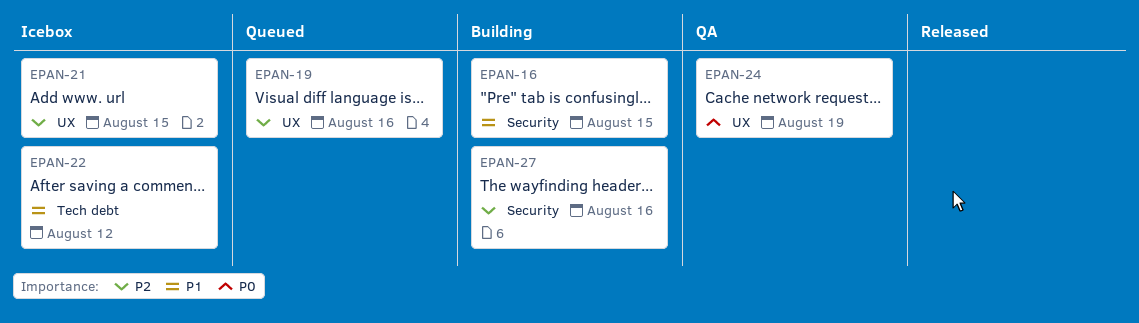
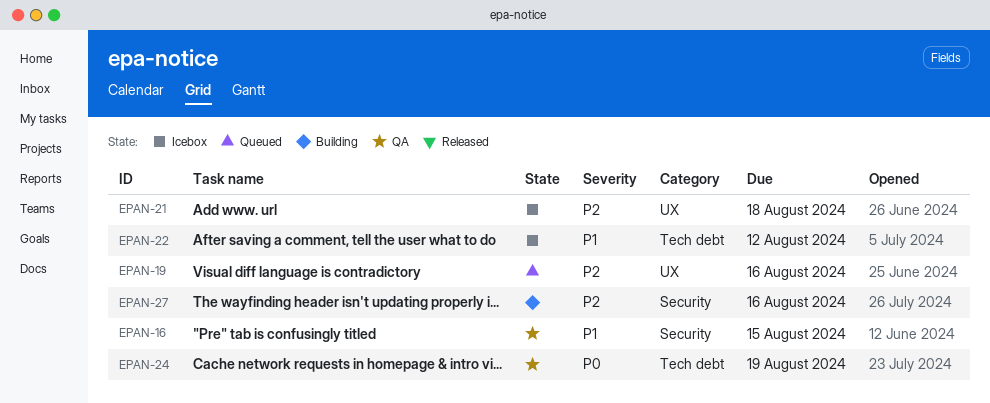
EPAN-16, status: Building -> QA
EPAN-21, due: Aug 15 -> Aug 18
EPAN-24, label: UX -> Tech debt

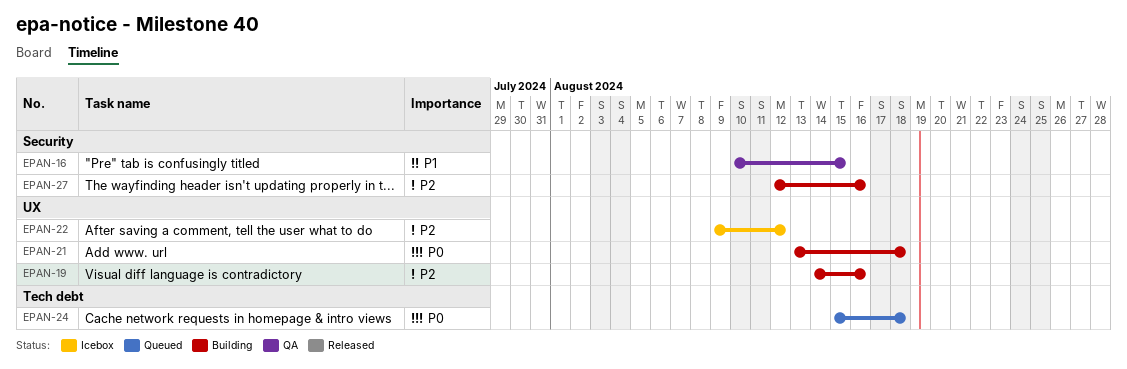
EPAN-19, status: Queued -> Building
EPAN-21, status: Icebox -> Building
EPAN-21, priority: P2 -> P0
EPAN-22, priority: P1 -> P2
EPAN-22, label: Tech debt -> UX
EPAN-24, status: QA -> Queued
EPAN-24, due: Aug 19 -> Aug 18

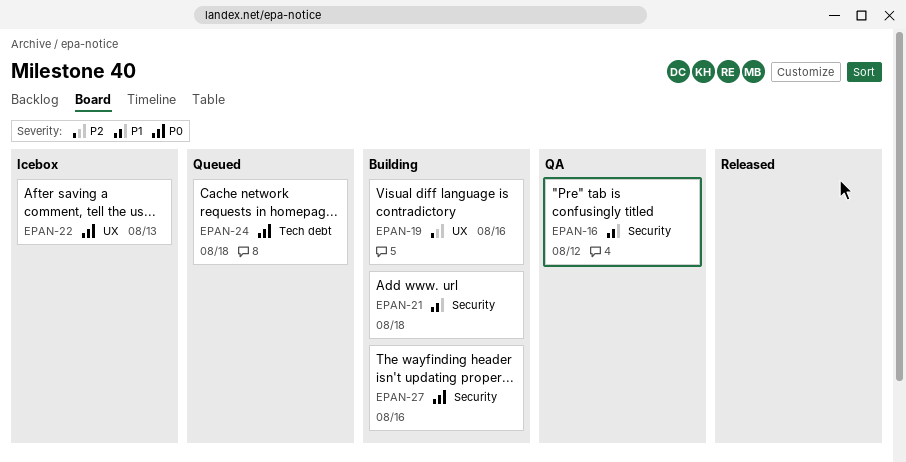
EPAN-16, due: Aug 15 -> Aug 12
EPAN-21, priority: P0 -> P1
EPAN-21, label: UX -> Security
EPAN-22, priority: P2 -> P0
EPAN-22, due: Aug 12 -> Aug 13
EPAN-27, priority: P2 -> P0

